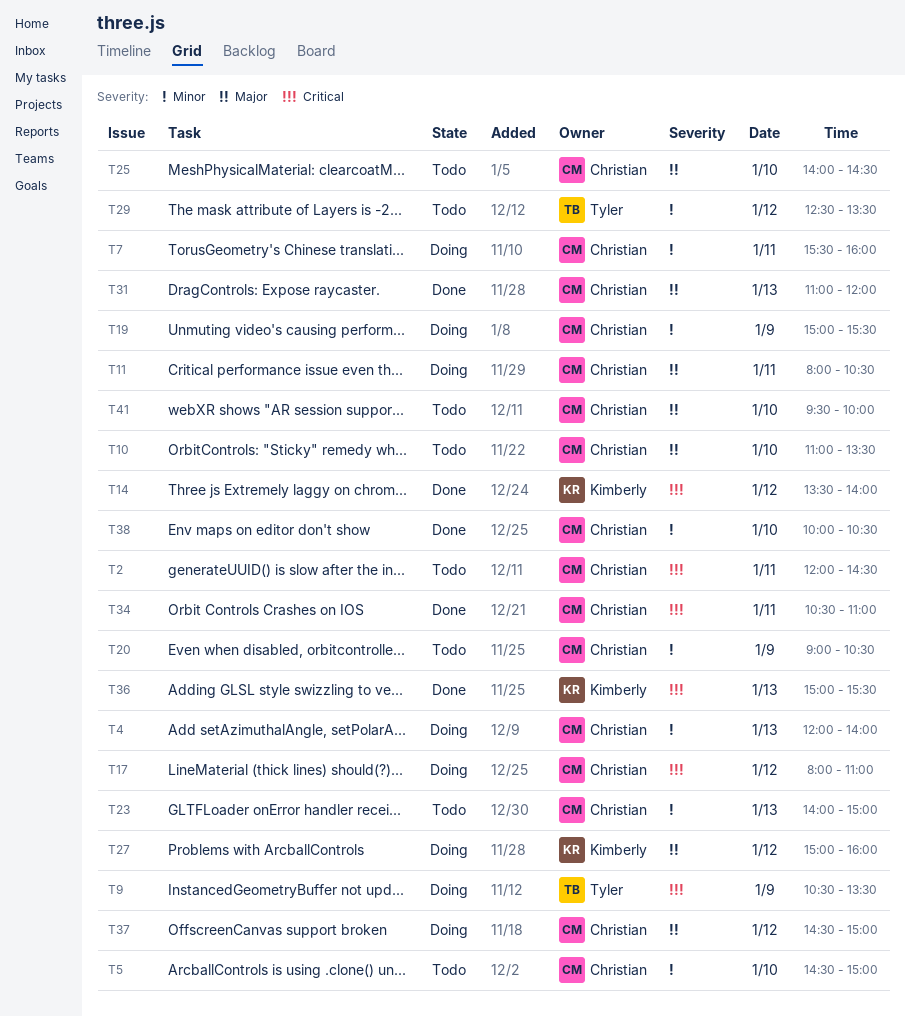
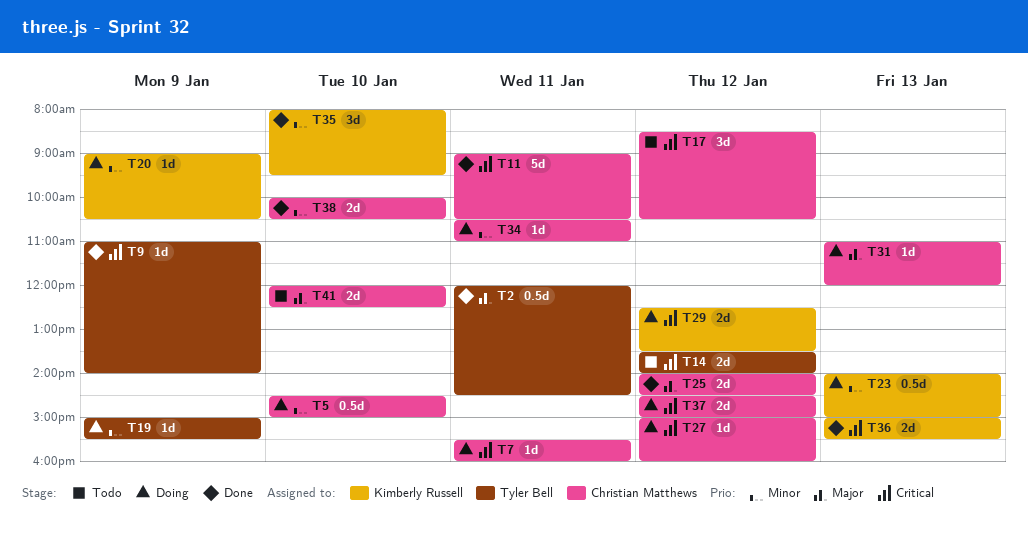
T2, status: Todo -> Done
T2, owner: Christian Matthews -> Tyler Bell
T2, priority: Critical -> Major
T4: present -> none
T5, status: Todo -> Doing
T7, priority: Minor -> Critical
T9, status: Doing -> Done
T9, begins: 10:30 -> 11:00
T9, ends: 13:30 -> 14:00
T10: present -> none
T11, status: Doing -> Done
T11, priority: Major -> Critical
T11, begins: 08:00 -> 09:00
T14, status: Done -> Todo
T14, owner: Kimberly Russell -> Tyler Bell
T17, status: Doing -> Todo
T17, begins: 08:00 -> 08:30
T17, ends: 11:00 -> 10:30
T19, owner: Christian Matthews -> Tyler Bell
T20, status: Todo -> Doing
T20, owner: Christian Matthews -> Kimberly Russell
T23, status: Todo -> Doing
T23, owner: Christian Matthews -> Kimberly Russell
T25, status: Todo -> Done
T25, day: Jan 10 -> Jan 12
T27, owner: Kimberly Russell -> Christian Matthews
T27, priority: Major -> Critical
T29, status: Todo -> Doing
T29, owner: Tyler Bell -> Kimberly Russell
T29, priority: Minor -> Critical
T31, status: Done -> Doing
T34, status: Done -> Doing
T34, priority: Critical -> Minor
T35: none -> present
T37, priority: Major -> Critical
T41, begins: 09:30 -> 12:00
T41, ends: 10:00 -> 12:30

